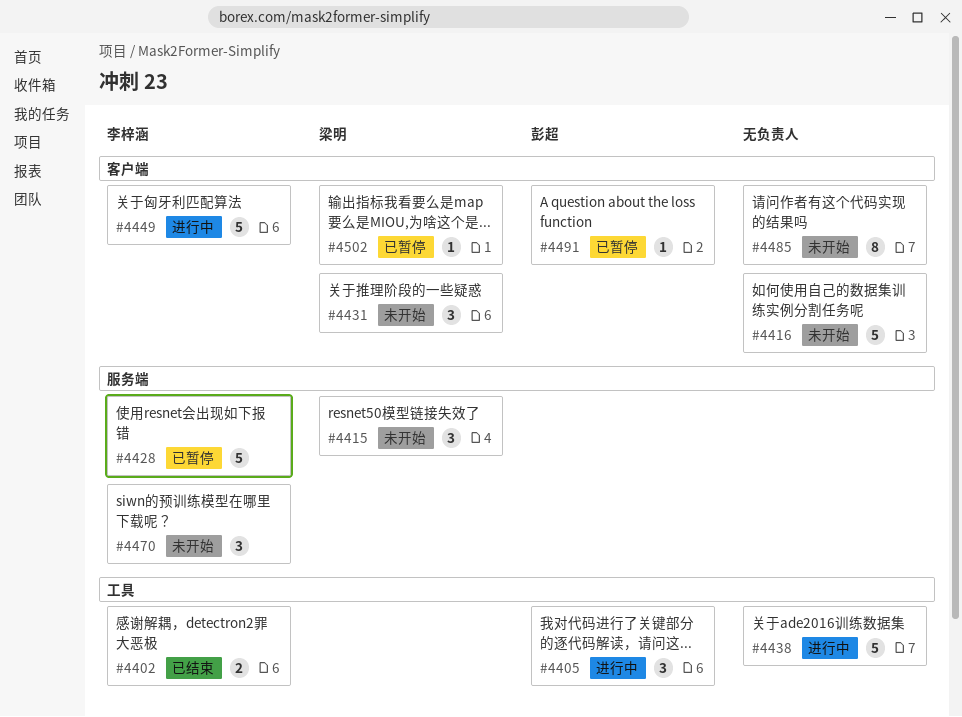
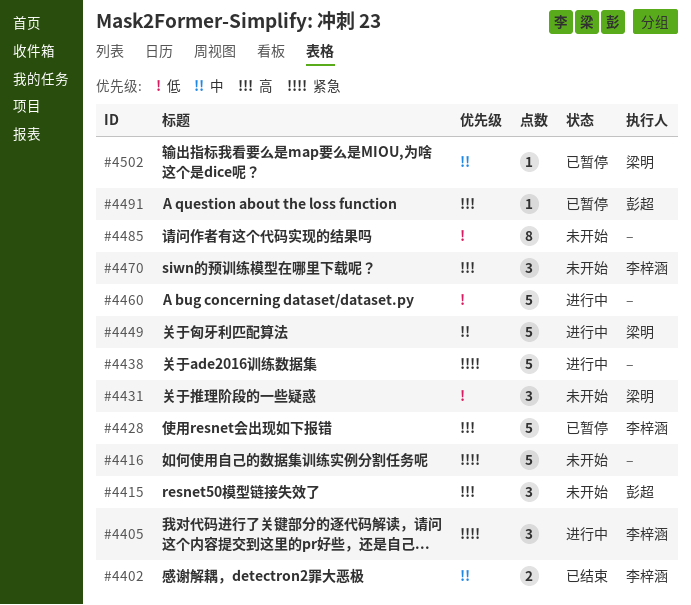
#4405, owner: 彭超 -> 李梓涵
#4415, owner: 梁明 -> 彭超
#4449, owner: 李梓涵 -> 梁明
#4460: none -> present

